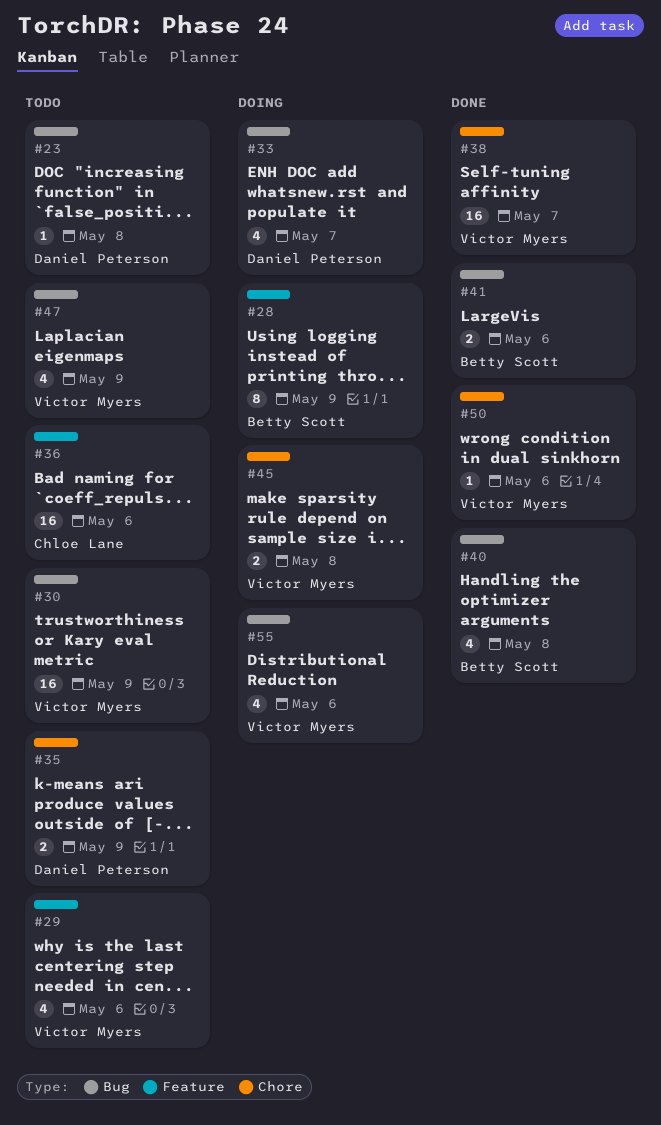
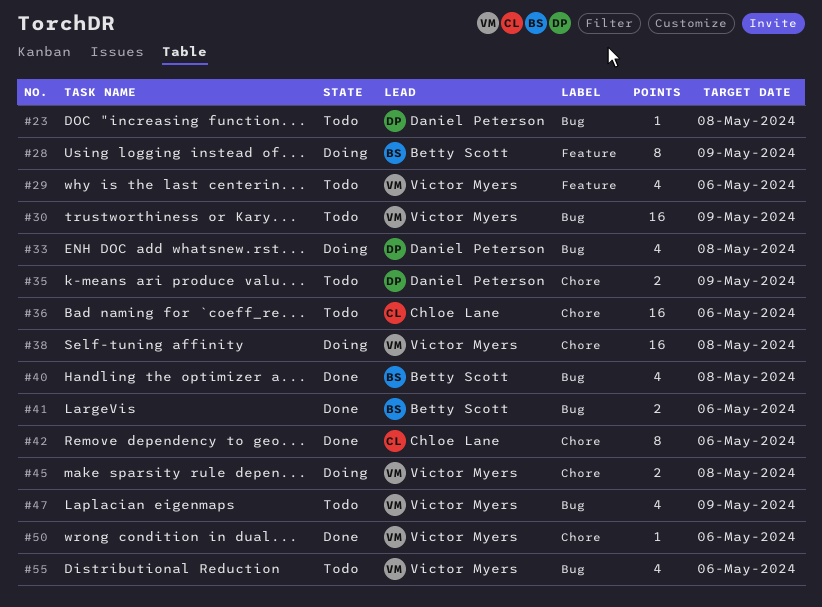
#33, due: May 7 -> May 8
#36, label: Feature -> Chore
#38, status: Done -> Doing
#38, due: May 7 -> May 8
#42: none -> present
#55, status: Doing -> Todo

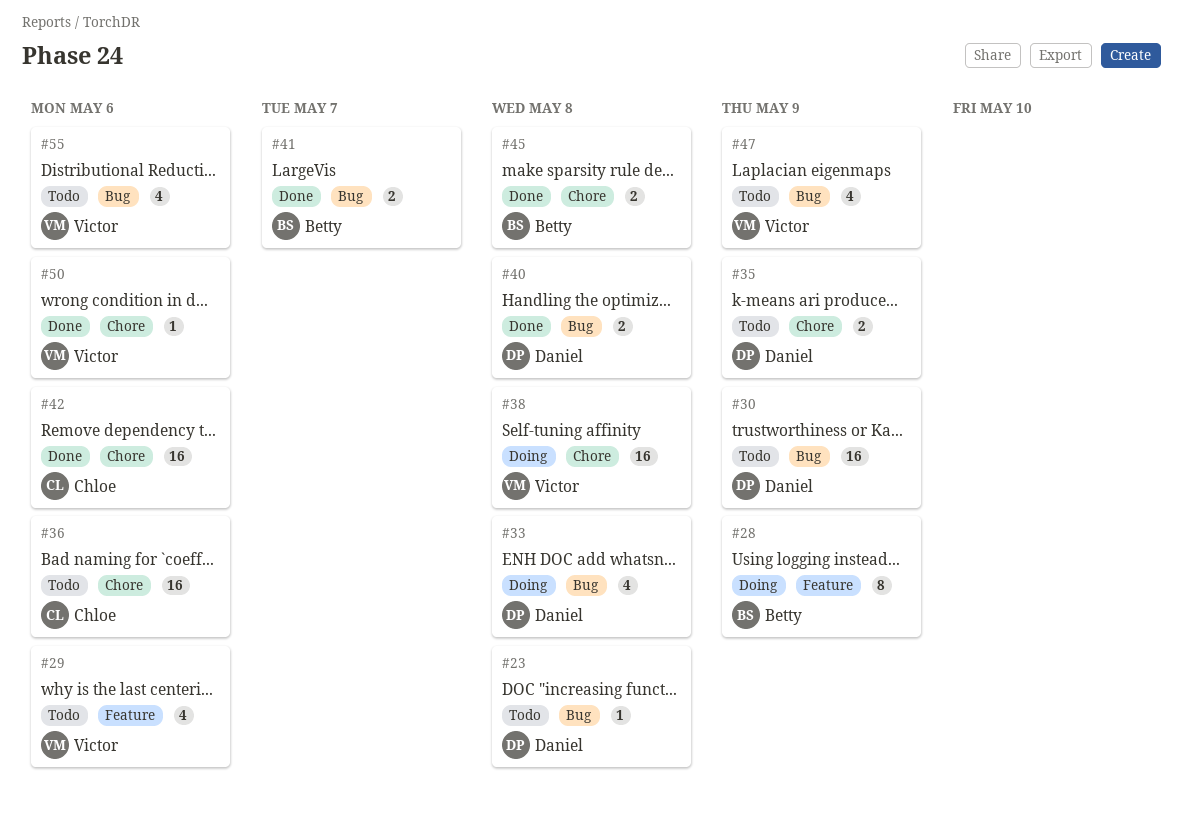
#30, owner: Victor Myers -> Daniel Peterson
#40, owner: Betty Scott -> Daniel Peterson
#40, estimate: 4 -> 2
#41, due: May 6 -> May 7
#42, estimate: 8 -> 16
#45, status: Doing -> Done
#45, owner: Victor Myers -> Betty Scott

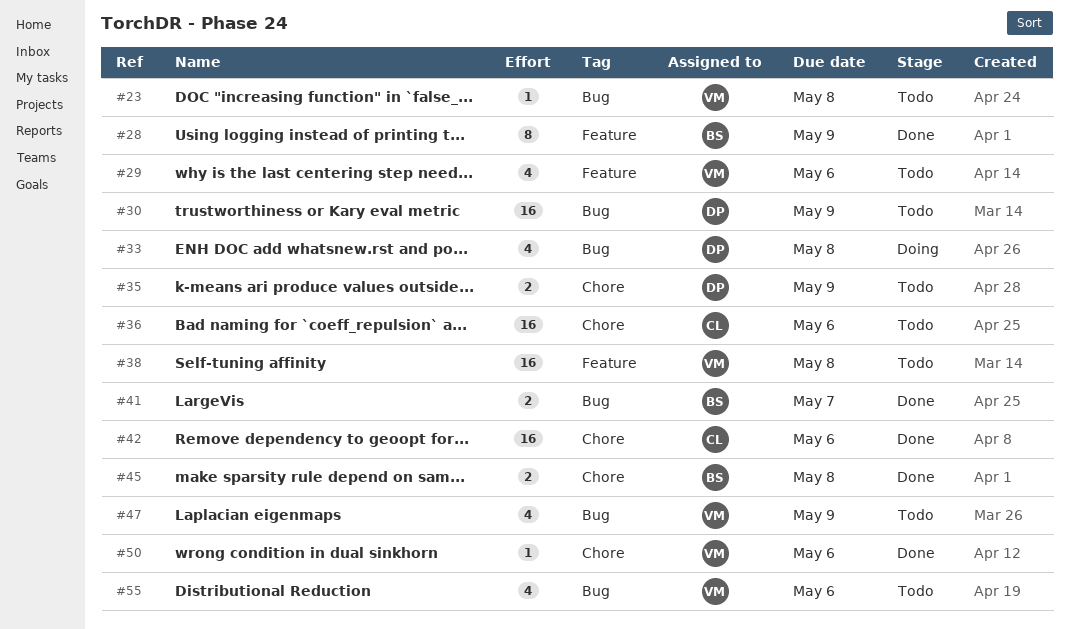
#23, owner: Daniel -> Victor
#28, status: Doing -> Done
#38, status: Doing -> Todo
#38, label: Chore -> Feature
#40: present -> none

